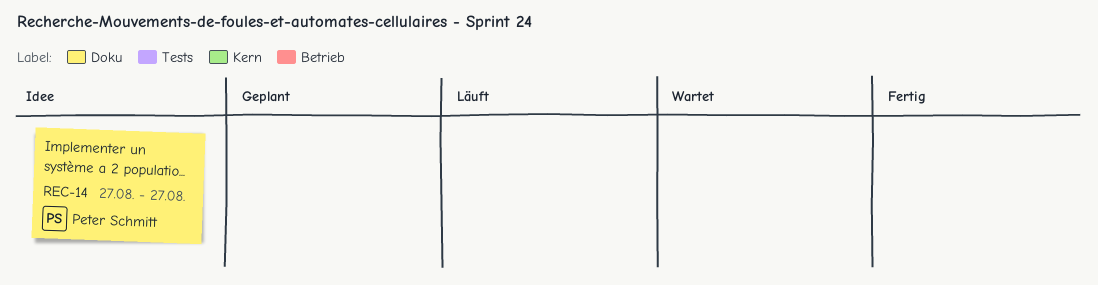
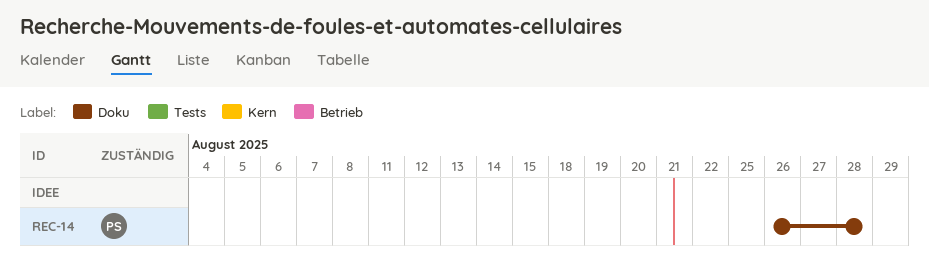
REC-14, start: Aug 27 -> Aug 26
REC-14, due: Aug 27 -> Aug 28

